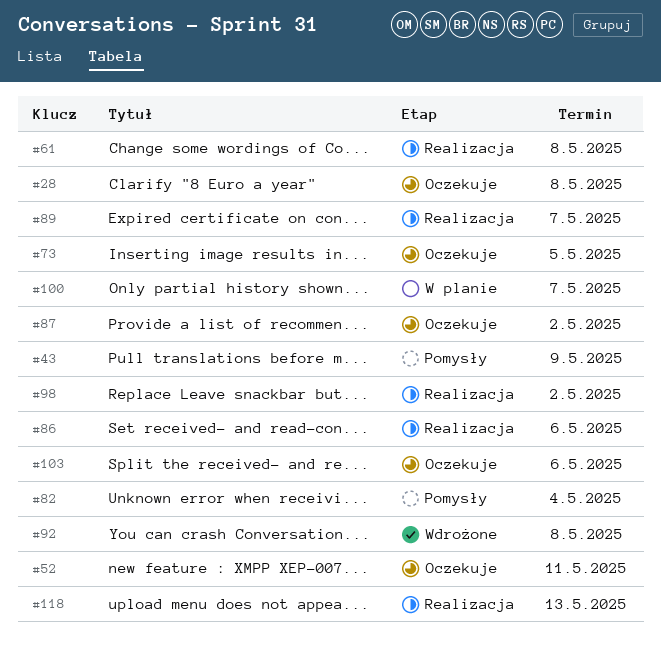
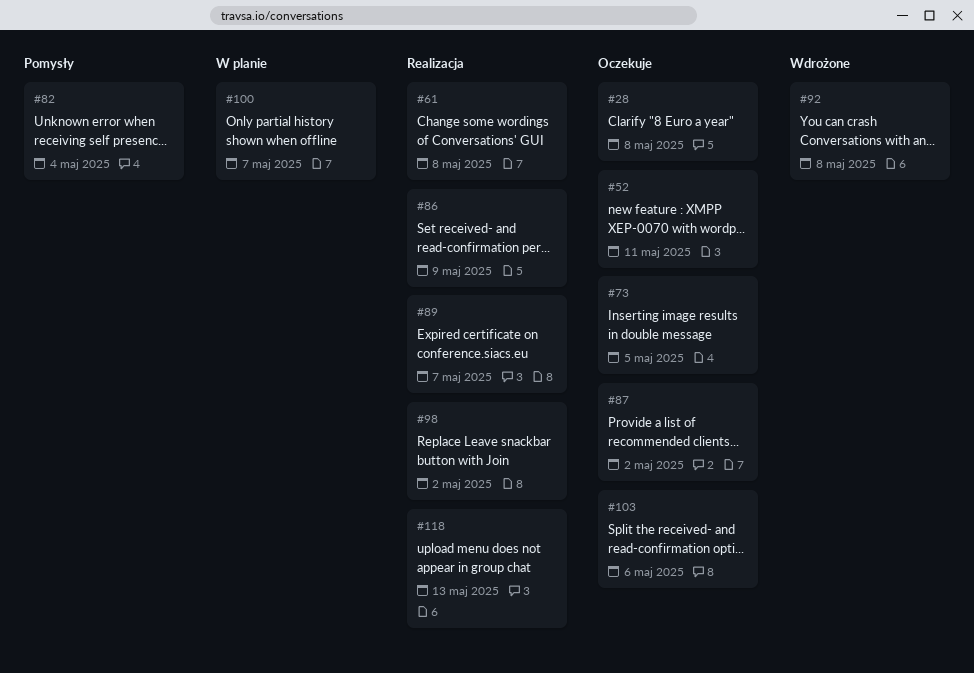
#43: present -> none
#86, due: May 6 -> May 9

